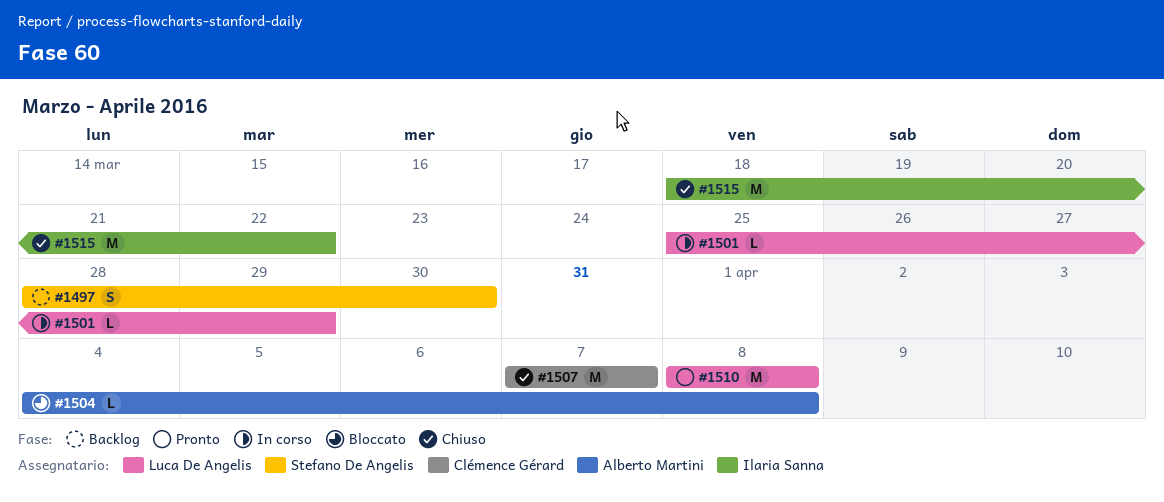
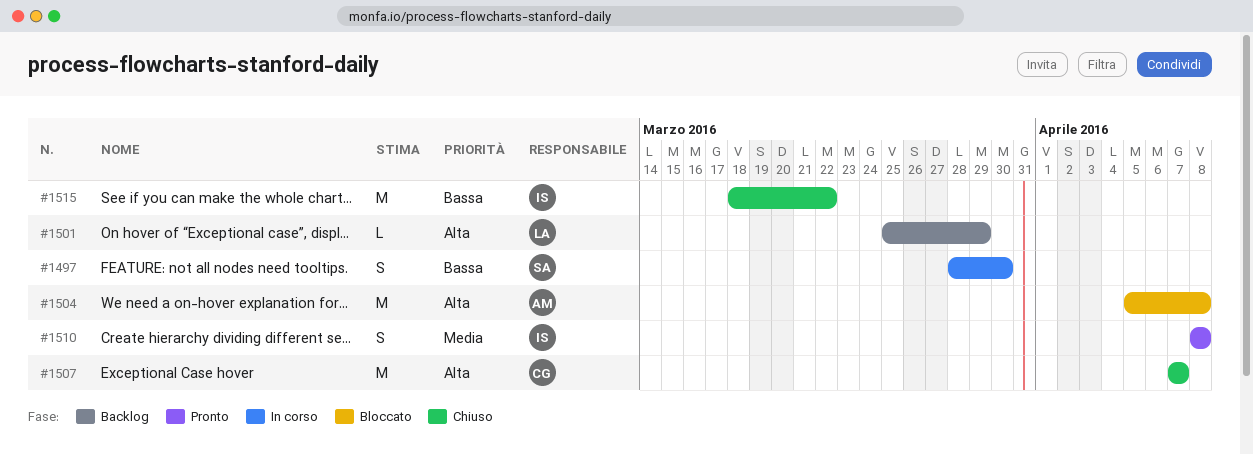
#1497, status: Backlog -> In corso
#1501, status: In corso -> Backlog
#1504, estimate: L -> M
#1504, start: Apr 4 -> Apr 5
#1510, owner: Luca De Angelis -> Ilaria Sanna
#1510, estimate: M -> S

